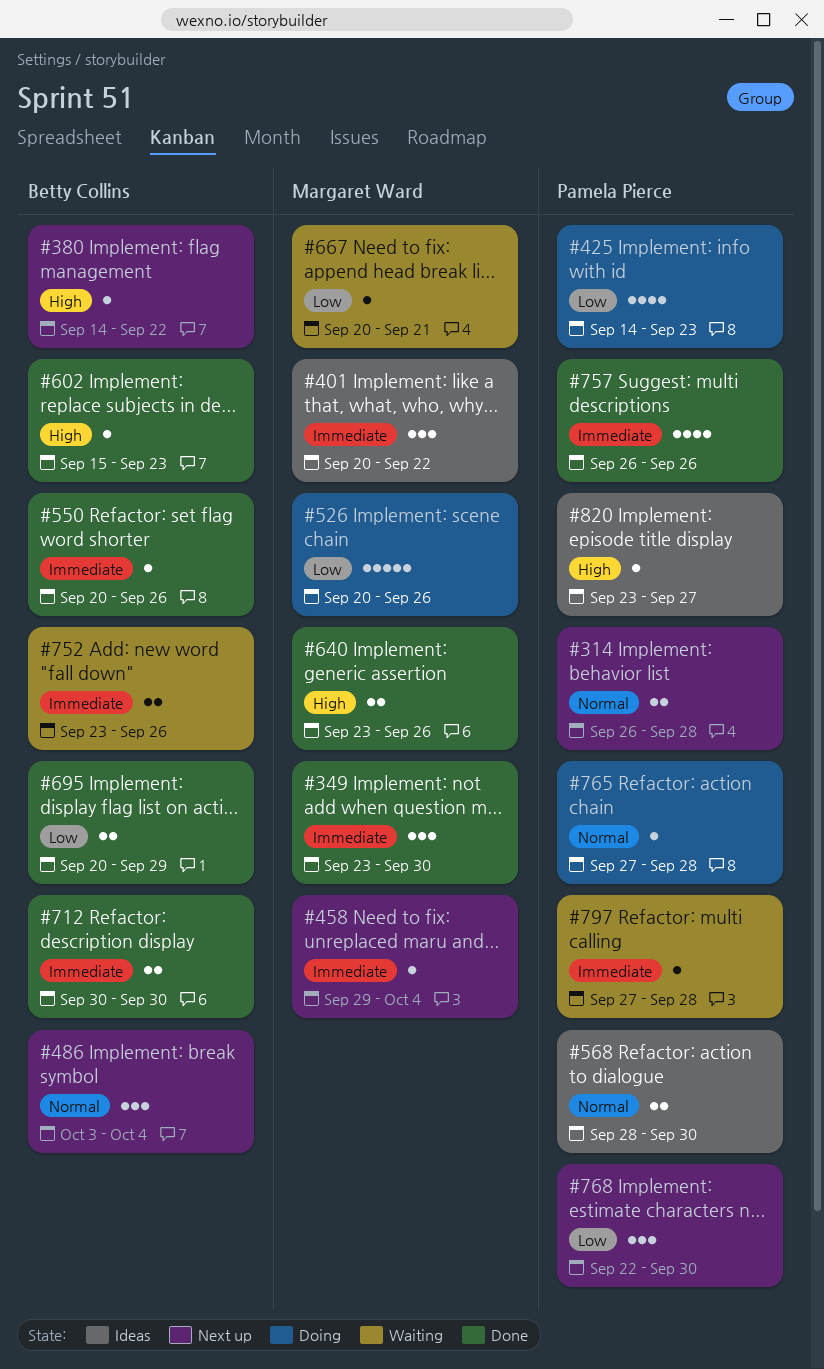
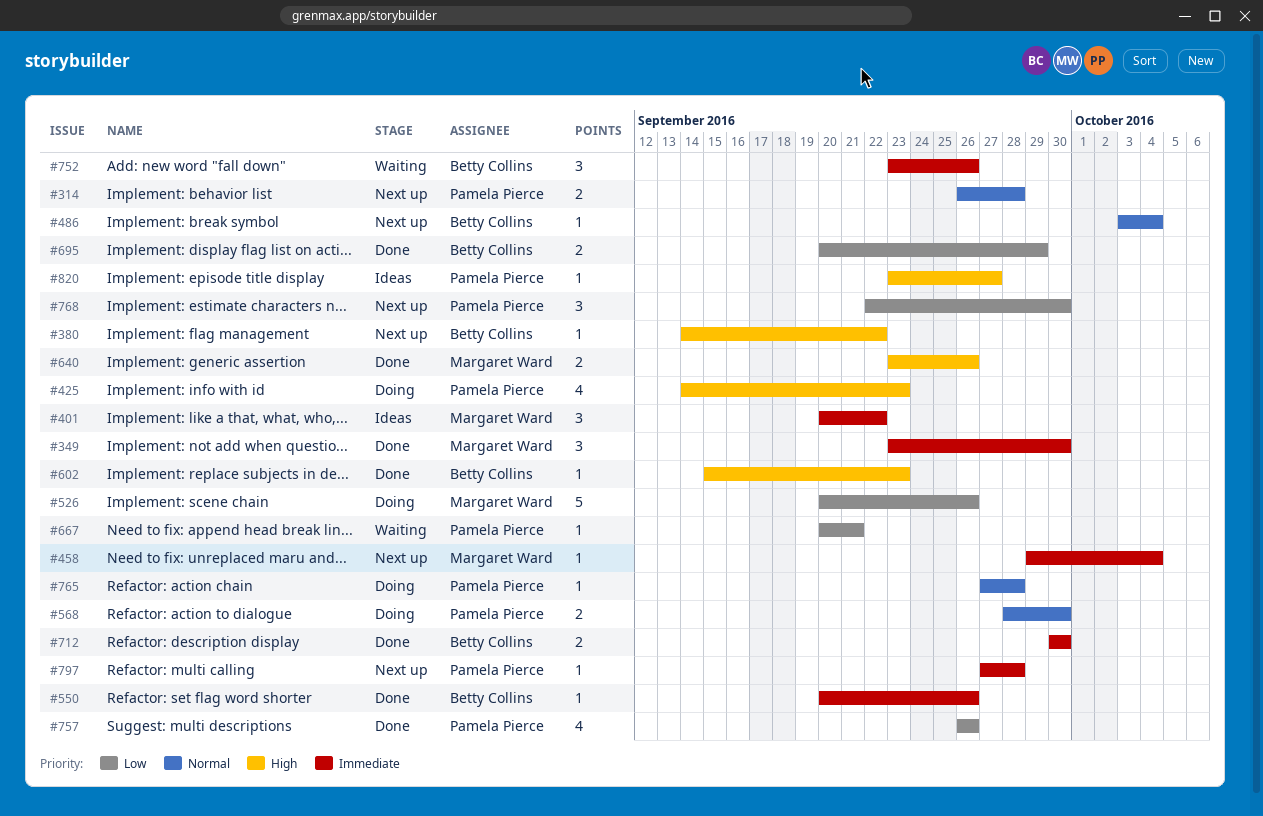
#425, priority: Low -> High
#486, estimate: 3 -> 1
#568, status: Ideas -> Doing
#667, owner: Margaret Ward -> Pamela Pierce
#752, estimate: 2 -> 3
#757, priority: Immediate -> Low
#797, status: Waiting -> Next up

